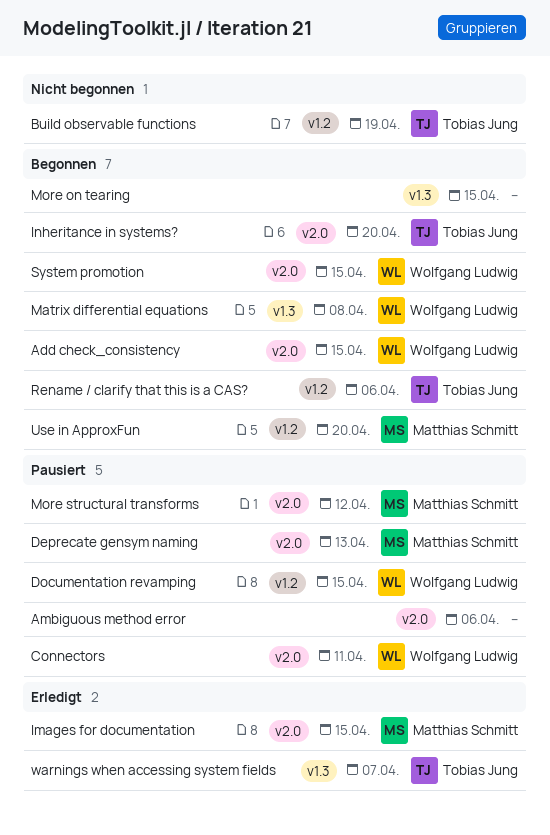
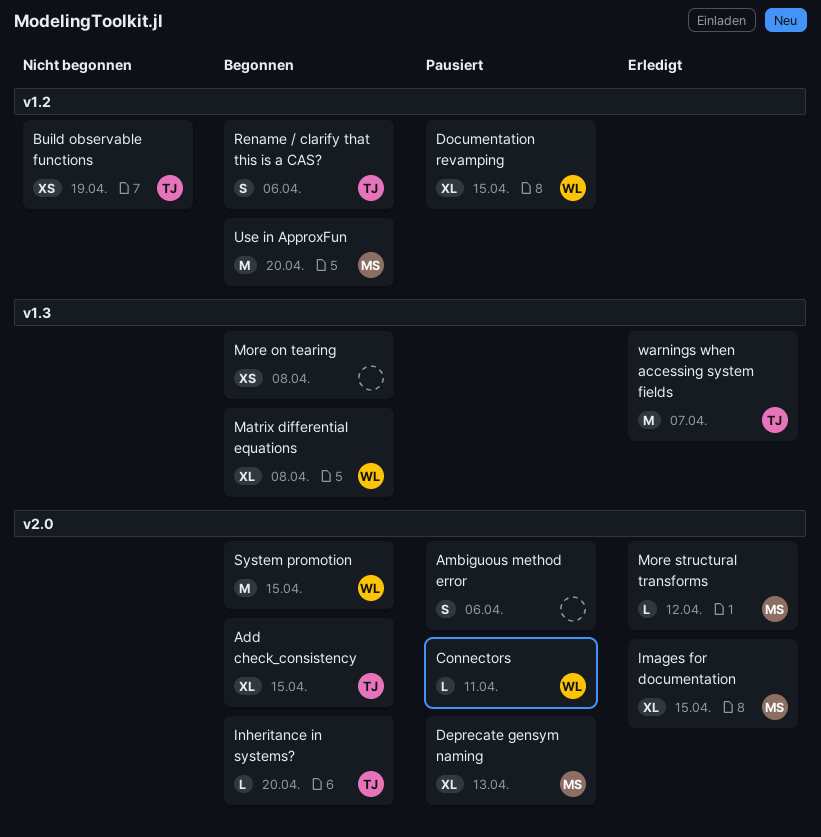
Add check_consistency, owner: Wolfgang Ludwig -> Tobias Jung
More on tearing, due: Apr 15 -> Apr 8
More structural transforms, status: Pausiert -> Erledigt

